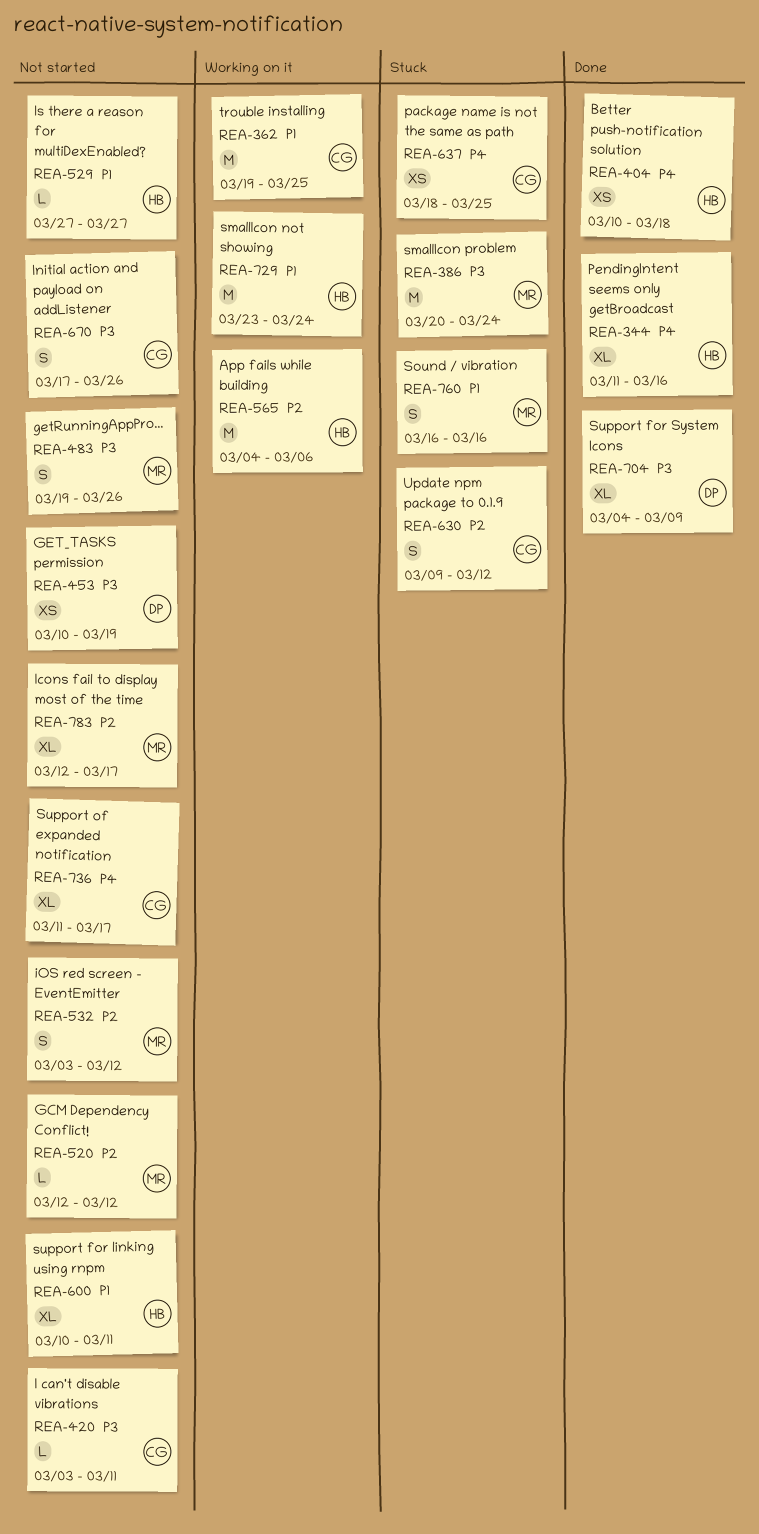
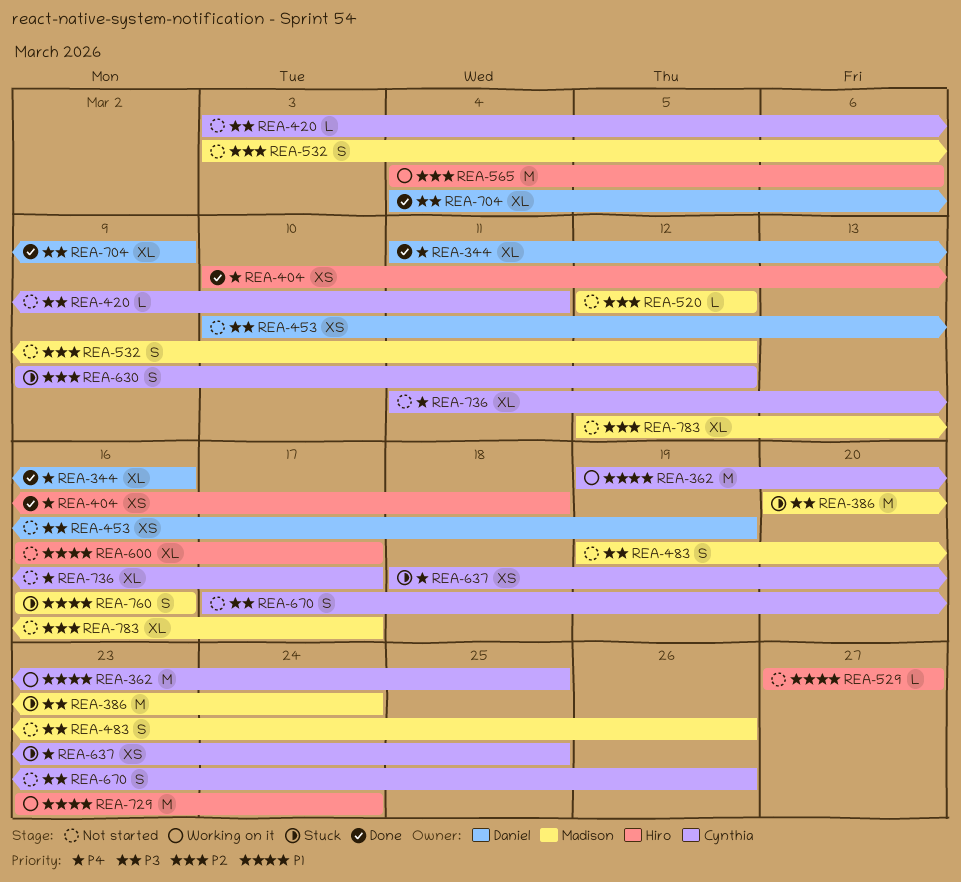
REA-344, owner: Hiro -> Daniel
REA-600, start: Mar 10 -> Mar 16
REA-600, due: Mar 11 -> Mar 17

